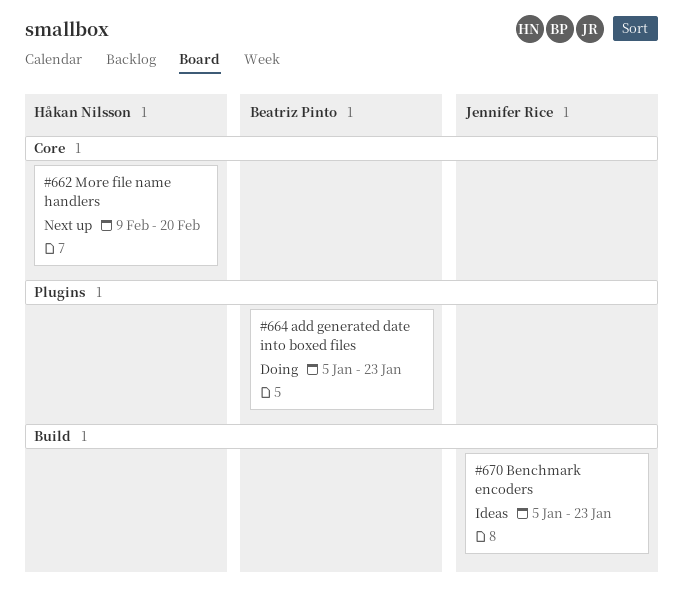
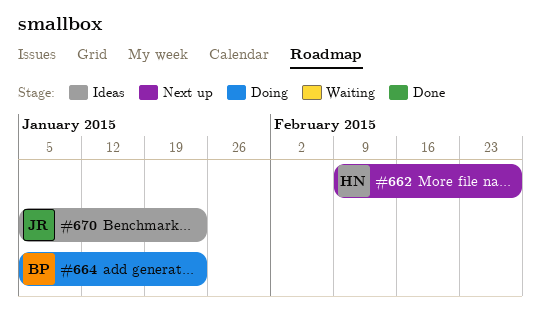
#662, due: Feb 20 -> Feb 27

